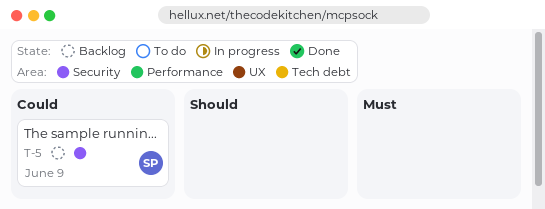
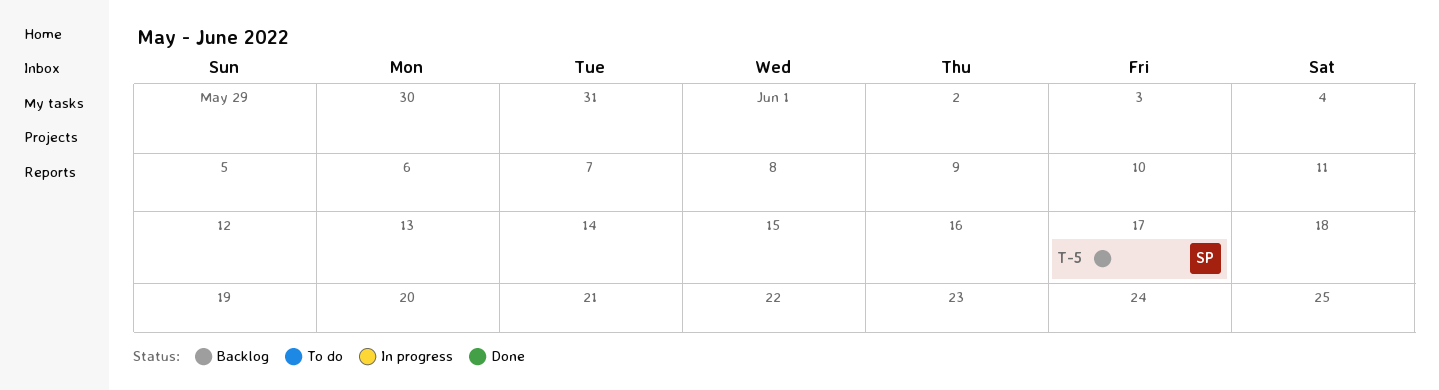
T-5, due: Jun 9 -> Jun 17

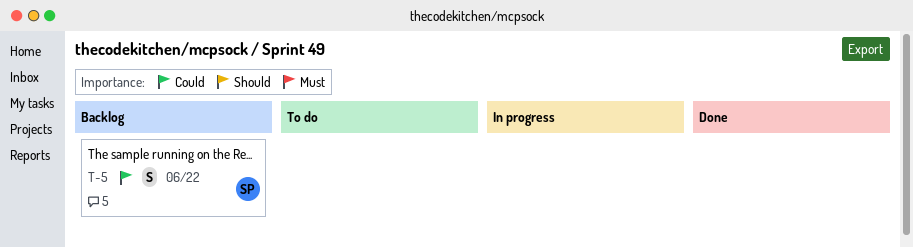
T-5, due: Jun 17 -> Jun 22

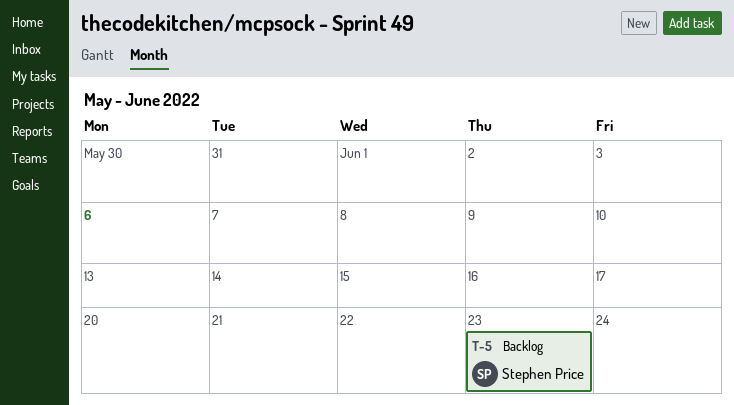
T-5, due: Jun 22 -> Jun 23

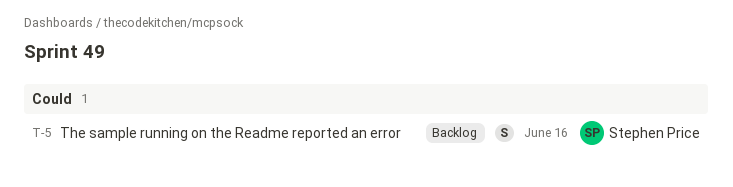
T-5, due: Jun 23 -> Jun 16

